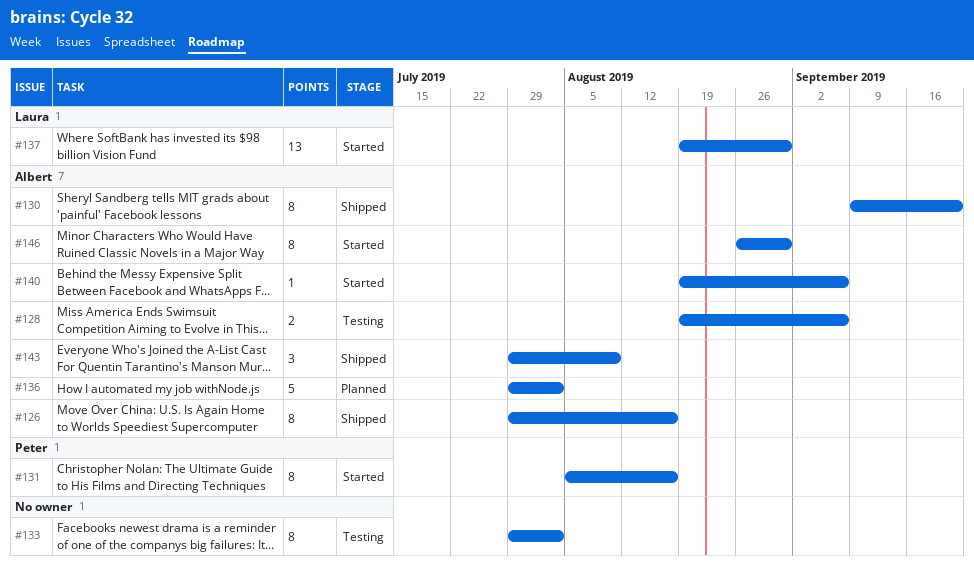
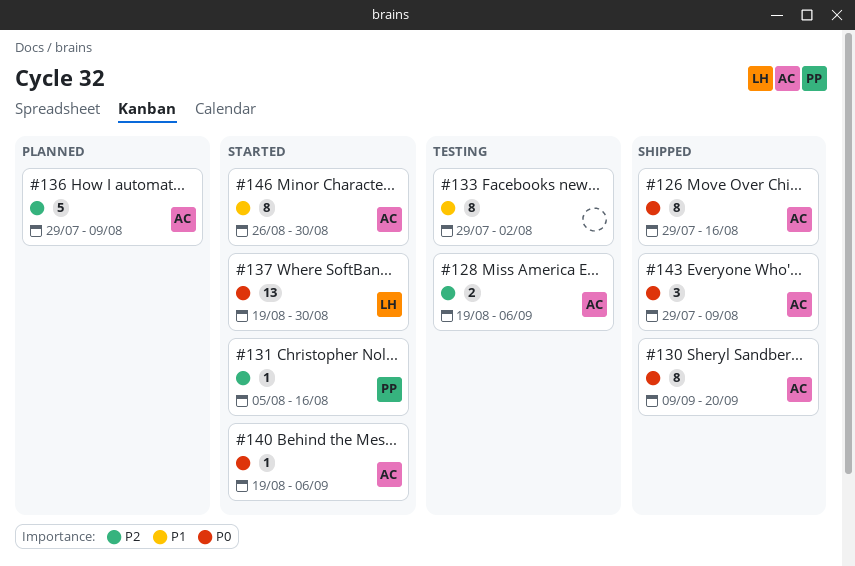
#131, estimate: 8 -> 1
#136, due: Aug 2 -> Aug 9

